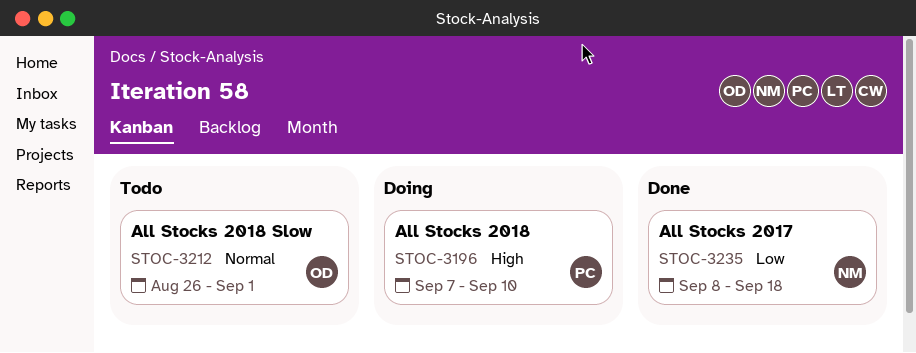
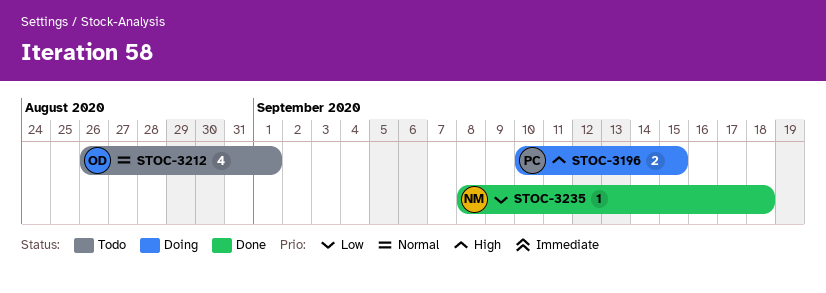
STOC-3196, start: Sep 7 -> Sep 10
STOC-3196, due: Sep 10 -> Sep 15

